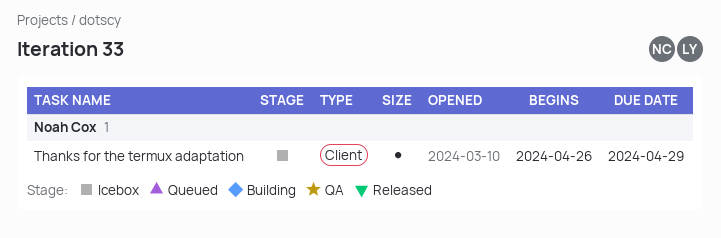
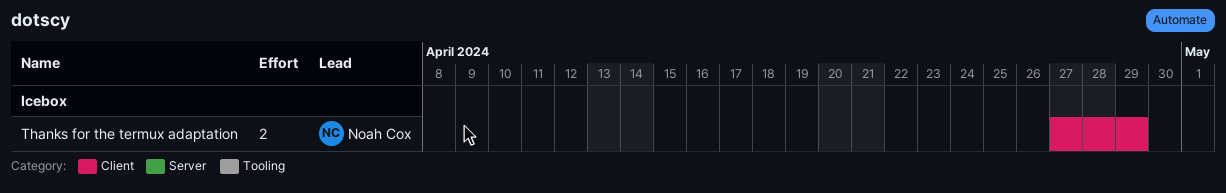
Thanks for the termux adaptation, estimate: 1 -> 2
Thanks for the termux adaptation, start: Apr 26 -> Apr 27

